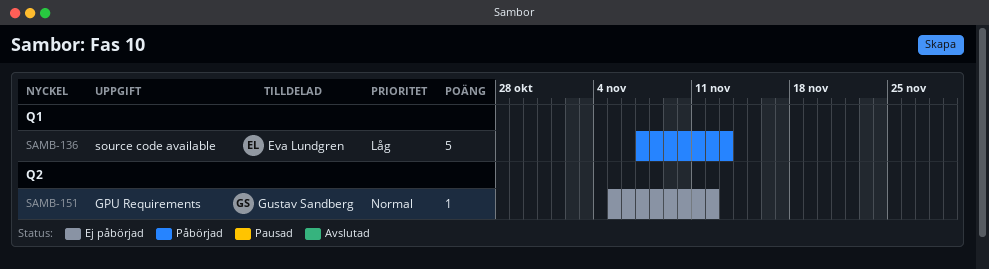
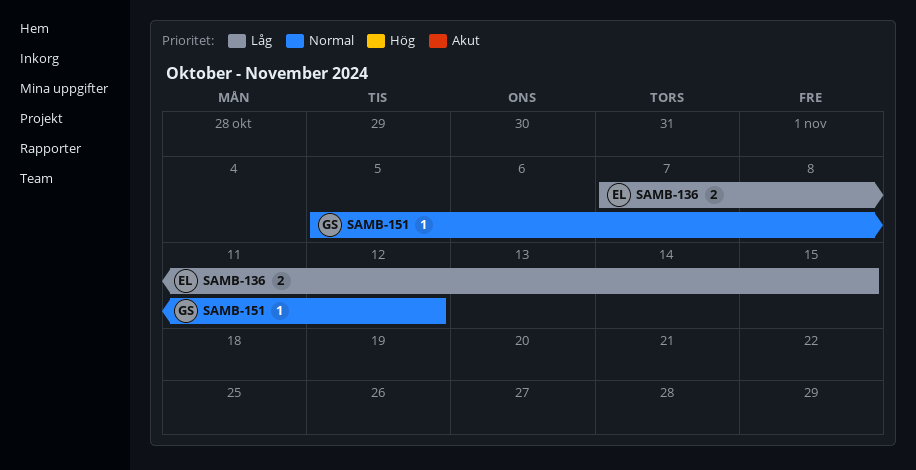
SAMB-136, estimate: 5 -> 2
SAMB-136, due: Nov 13 -> Nov 15

